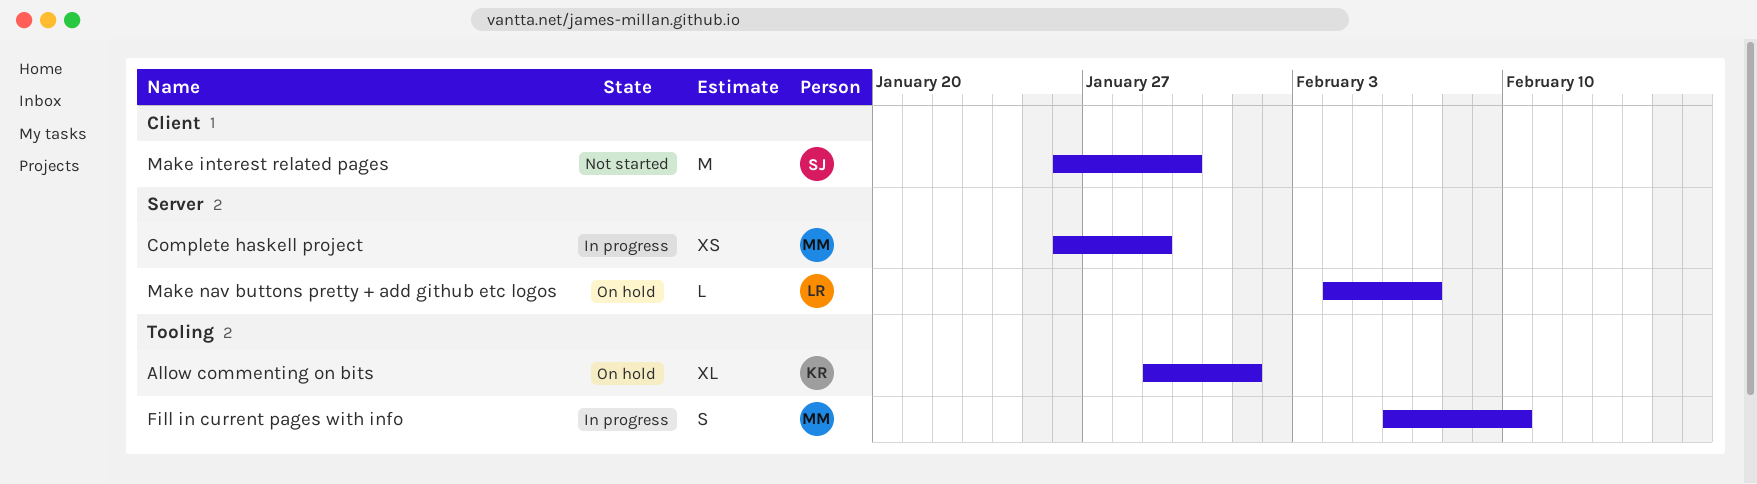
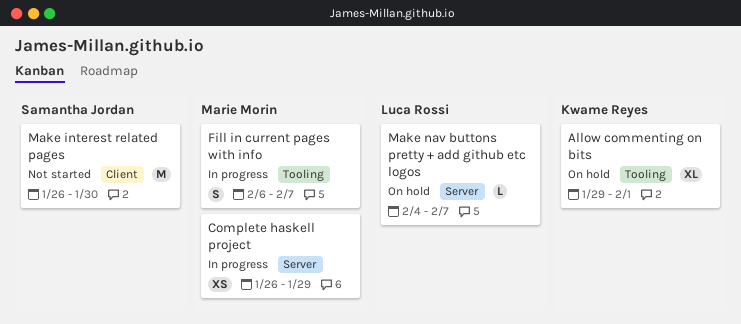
Fill in current pages with info, due: Feb 10 -> Feb 7

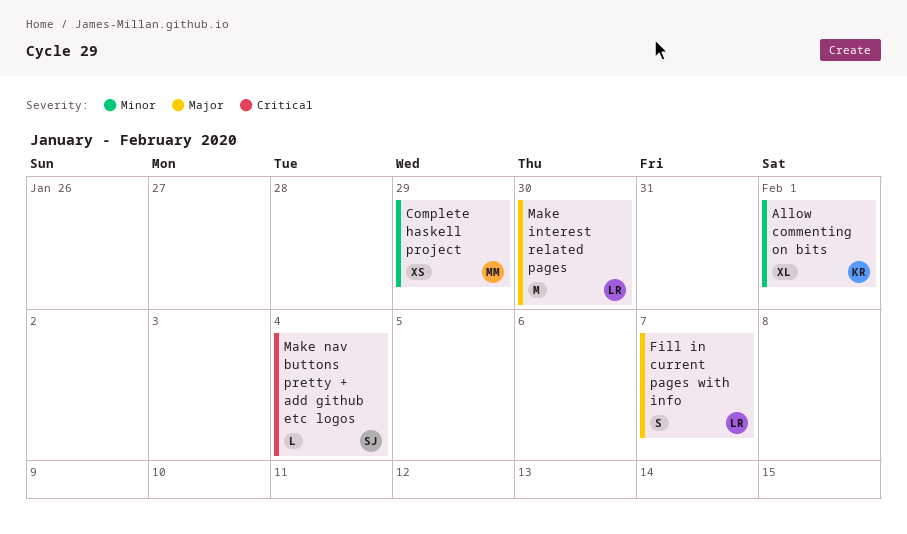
Fill in current pages with info, owner: Marie Morin -> Luca Rossi
Make interest related pages, owner: Samantha Jordan -> Luca Rossi
Make nav buttons pretty + add github etc logos, owner: Luca Rossi -> Samantha Jordan
Make nav buttons pretty + add github etc logos, due: Feb 7 -> Feb 4

